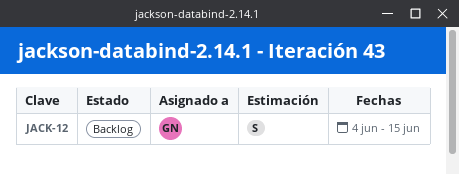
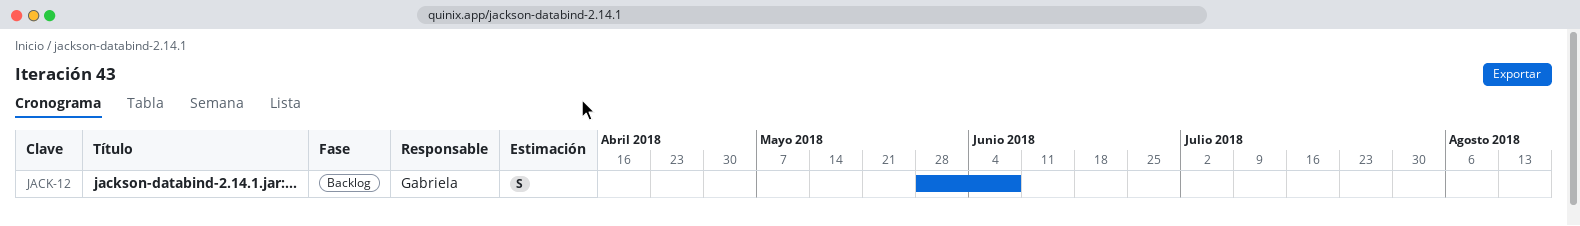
JACK-12, start: Jun 4 -> May 28
JACK-12, due: Jun 15 -> Jun 8

